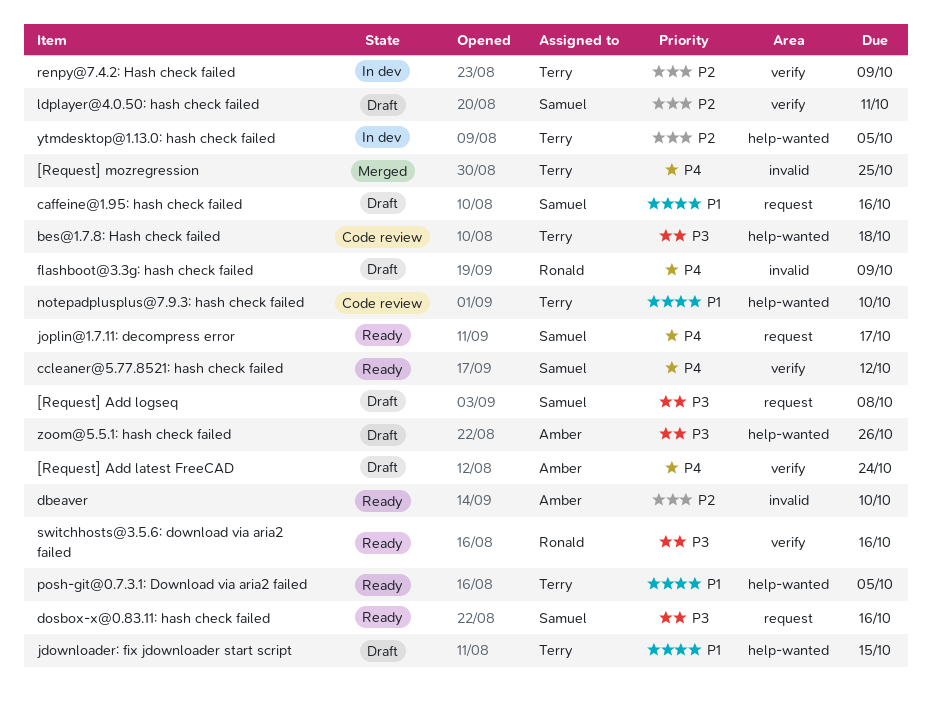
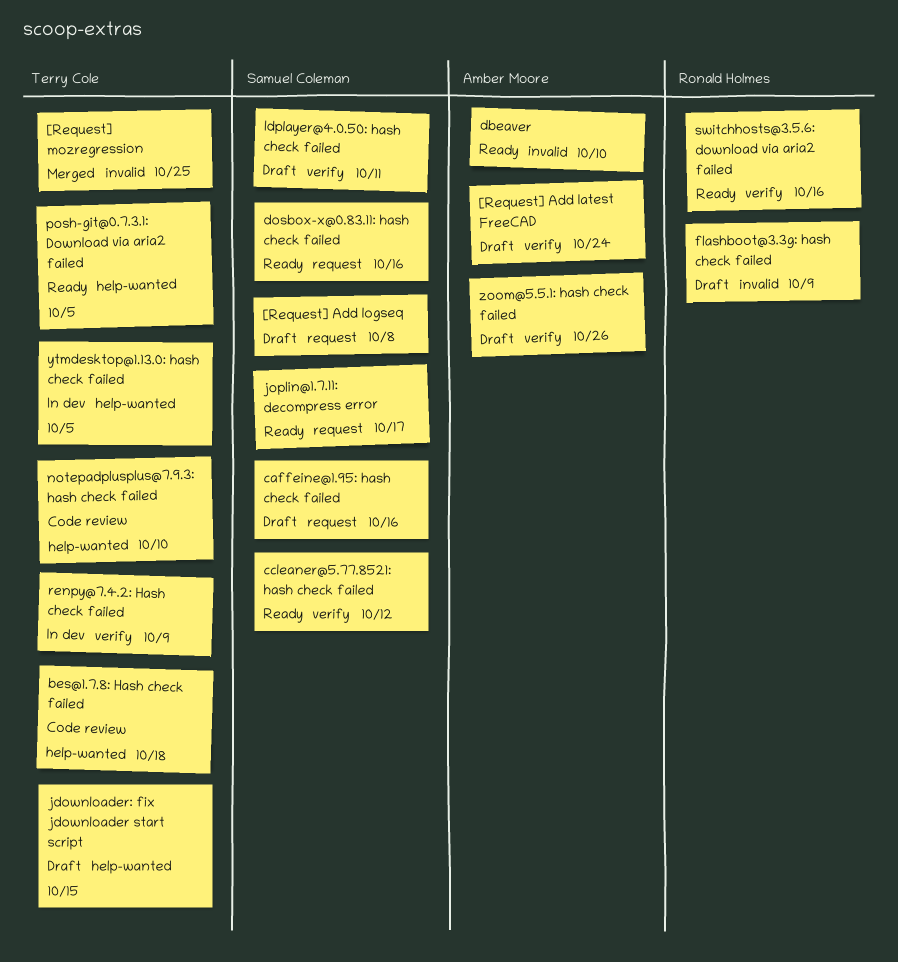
zoom@5.5.1: hash check failed, label: help-wanted -> verify

